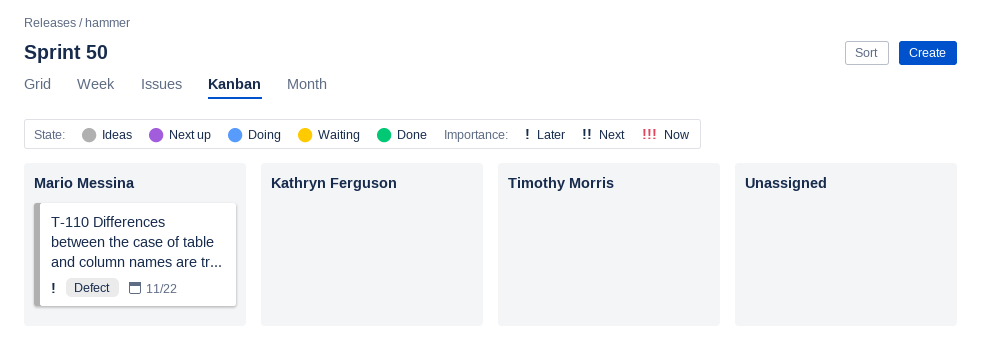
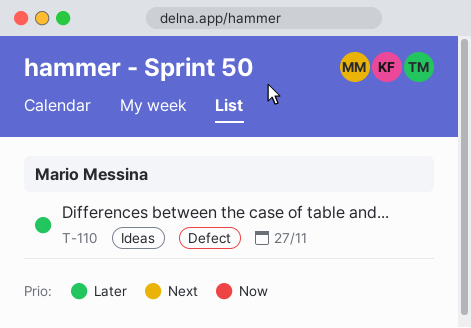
T-110, due: Nov 22 -> Nov 27

